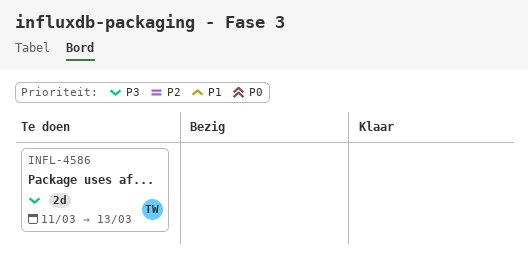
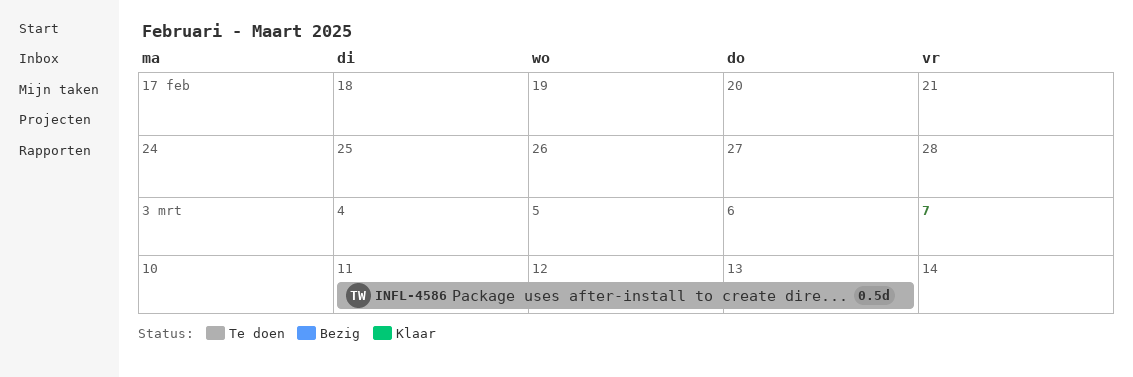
INFL-4586, estimate: 2d -> 0.5d

